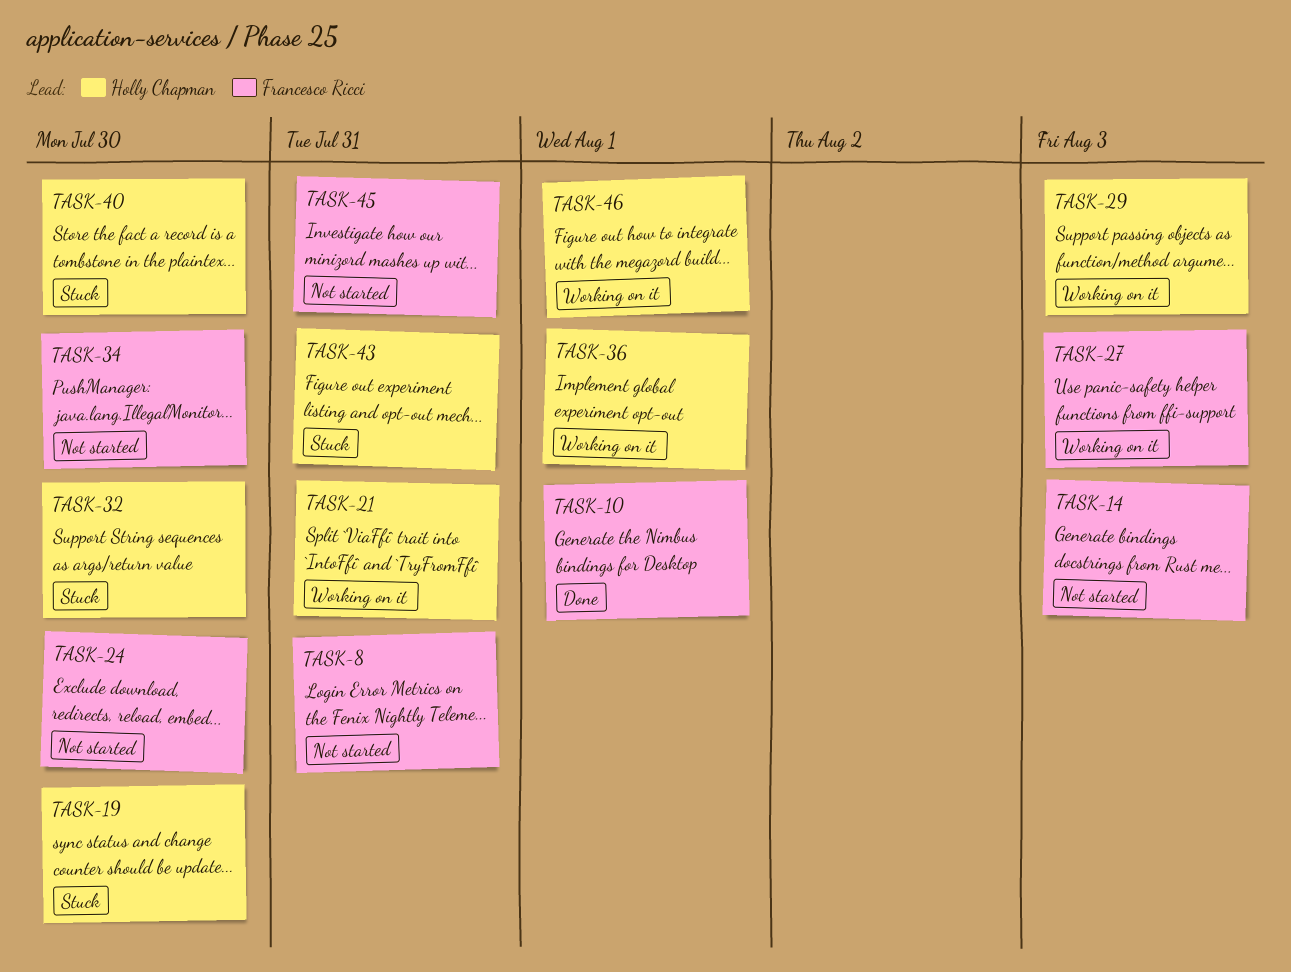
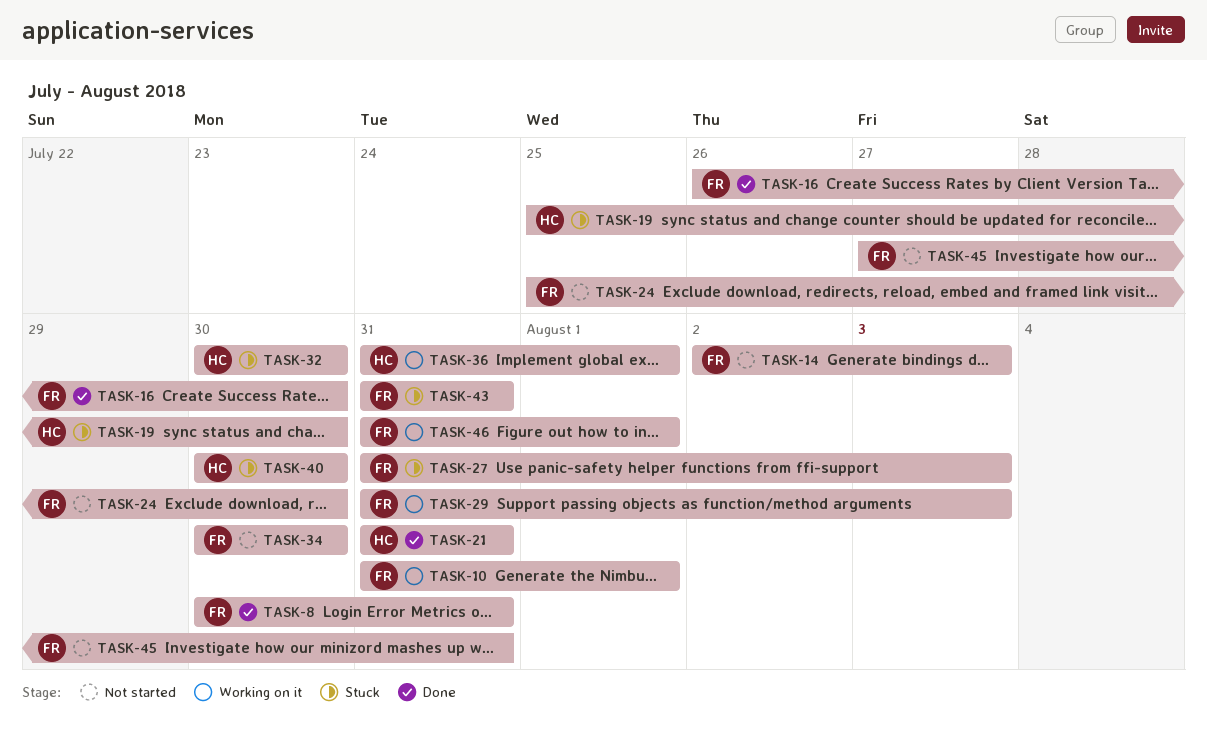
TASK-8, status: Not started -> Done
TASK-10, status: Done -> Working on it
TASK-16: none -> present
TASK-21, status: Working on it -> Done
TASK-27, status: Working on it -> Stuck
TASK-29, owner: Holly Chapman -> Francesco Ricci
TASK-43, owner: Holly Chapman -> Francesco Ricci
TASK-46, owner: Holly Chapman -> Francesco Ricci

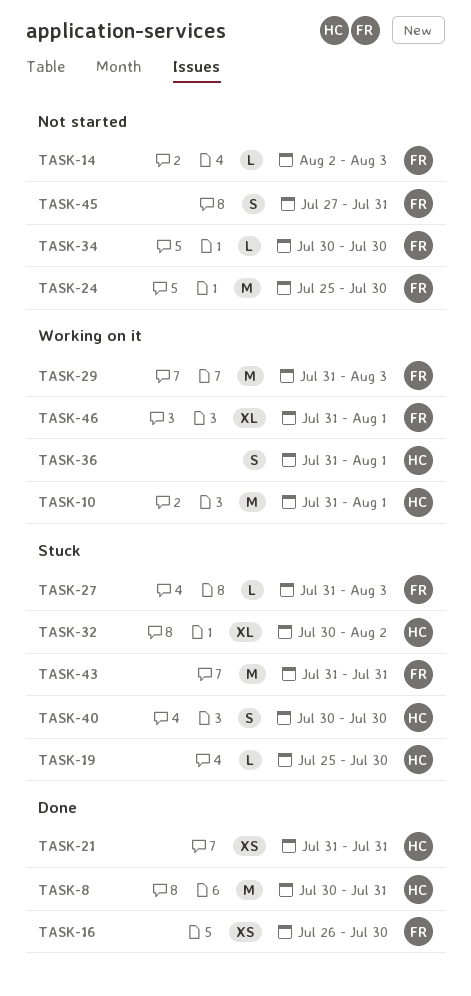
TASK-8, owner: FR -> HC
TASK-10, owner: FR -> HC
TASK-32, due: Jul 30 -> Aug 2

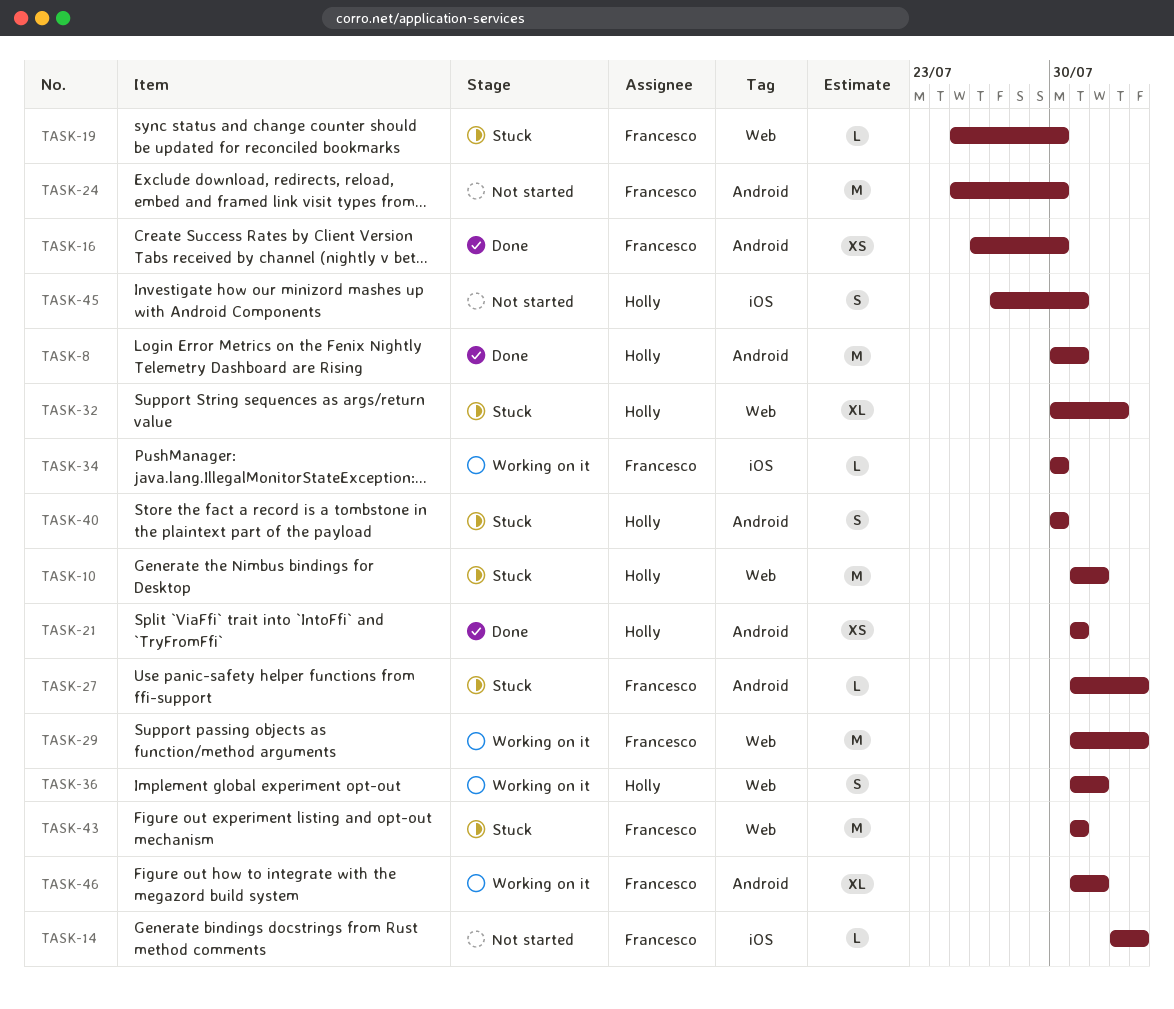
TASK-10, status: Working on it -> Stuck
TASK-19, owner: Holly -> Francesco
TASK-34, status: Not started -> Working on it
TASK-45, owner: Francesco -> Holly

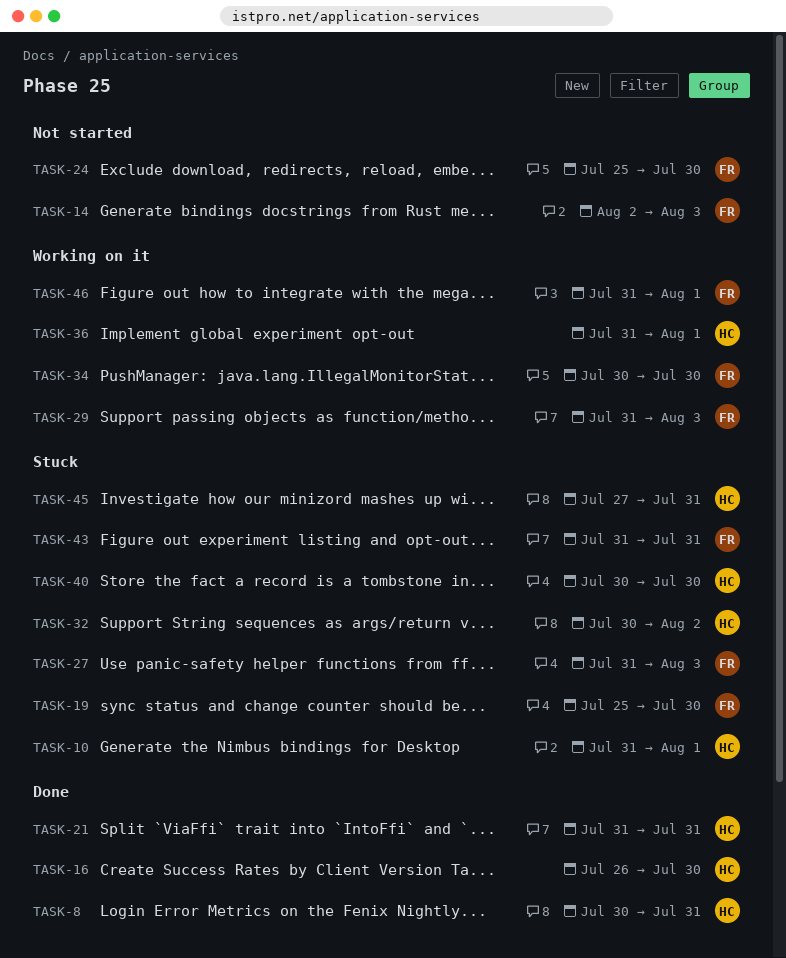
TASK-16, owner: Francesco -> Holly
TASK-45, status: Not started -> Stuck

